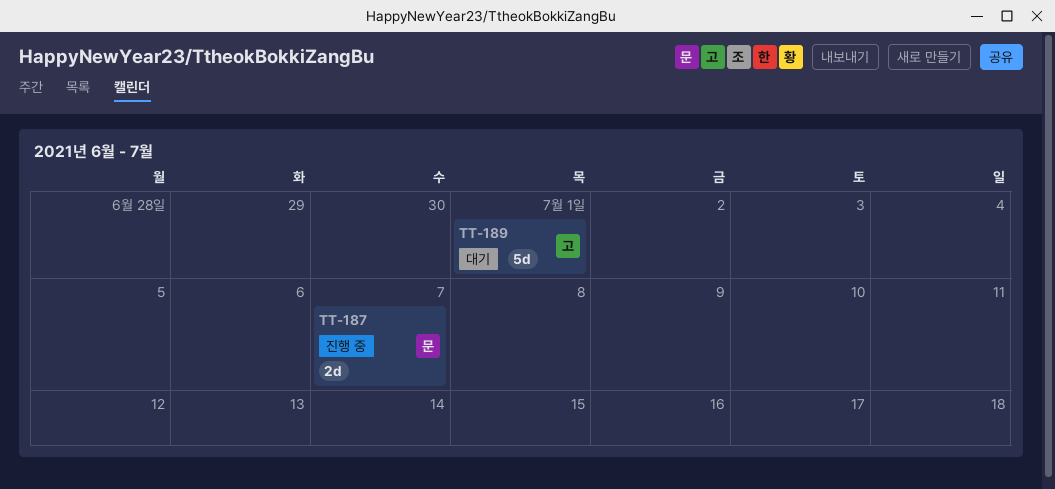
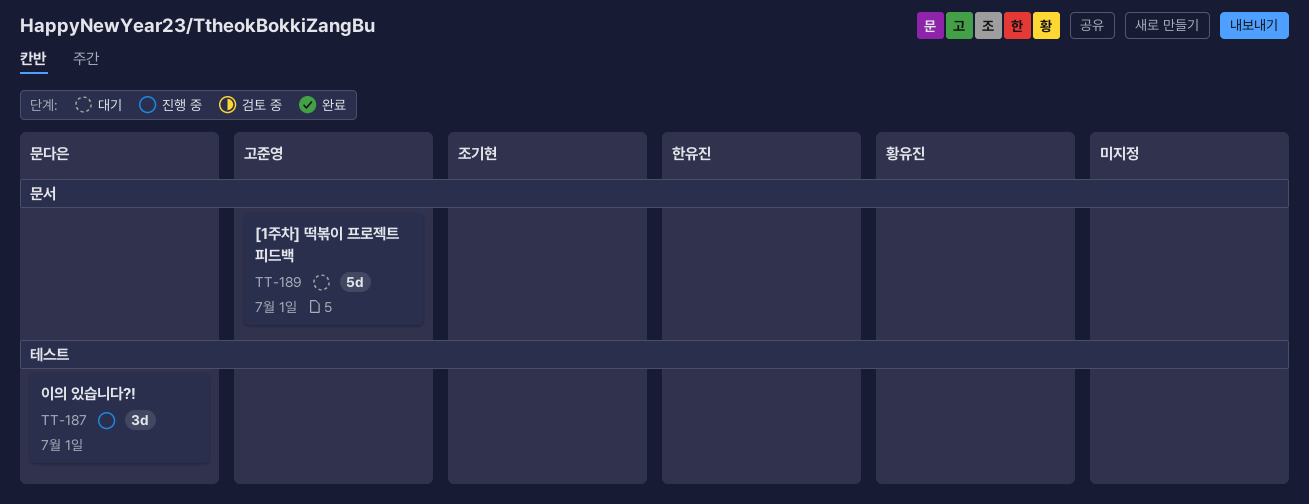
TT-187, estimate: 2d -> 3d
TT-187, due: Jul 7 -> Jul 1

